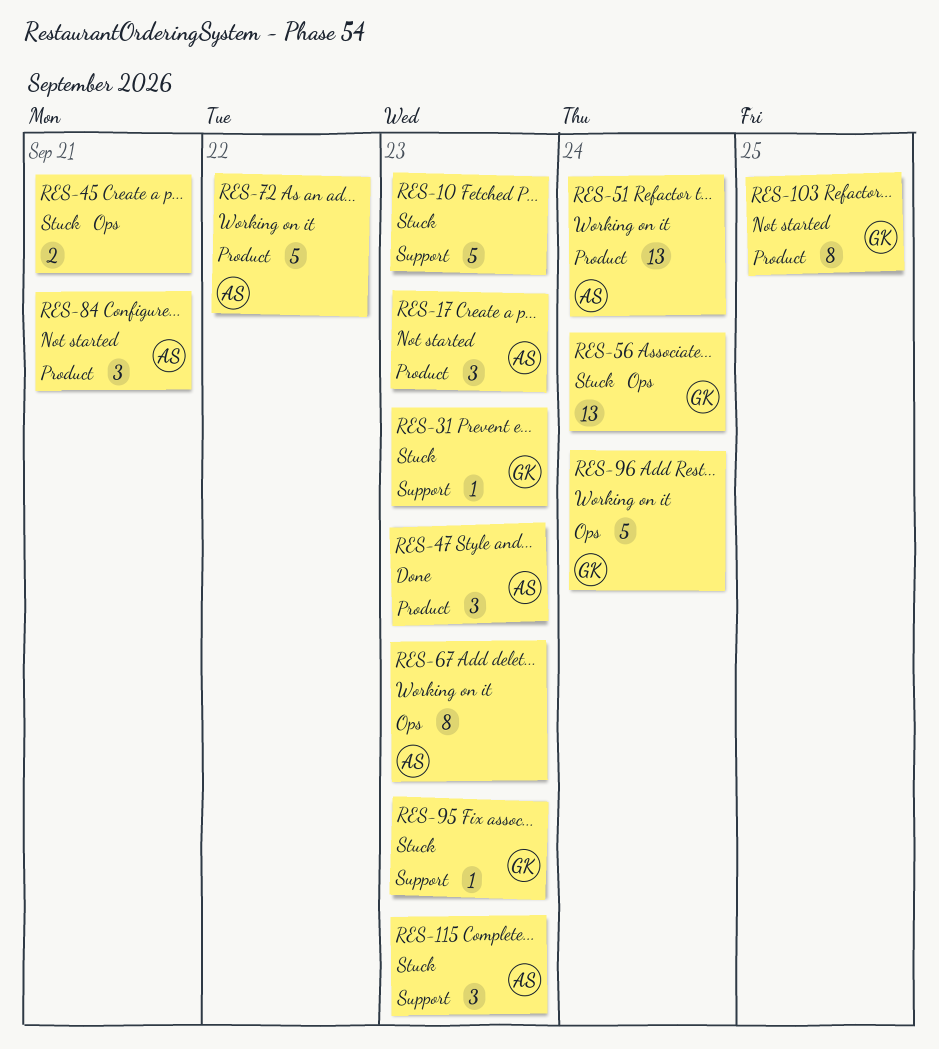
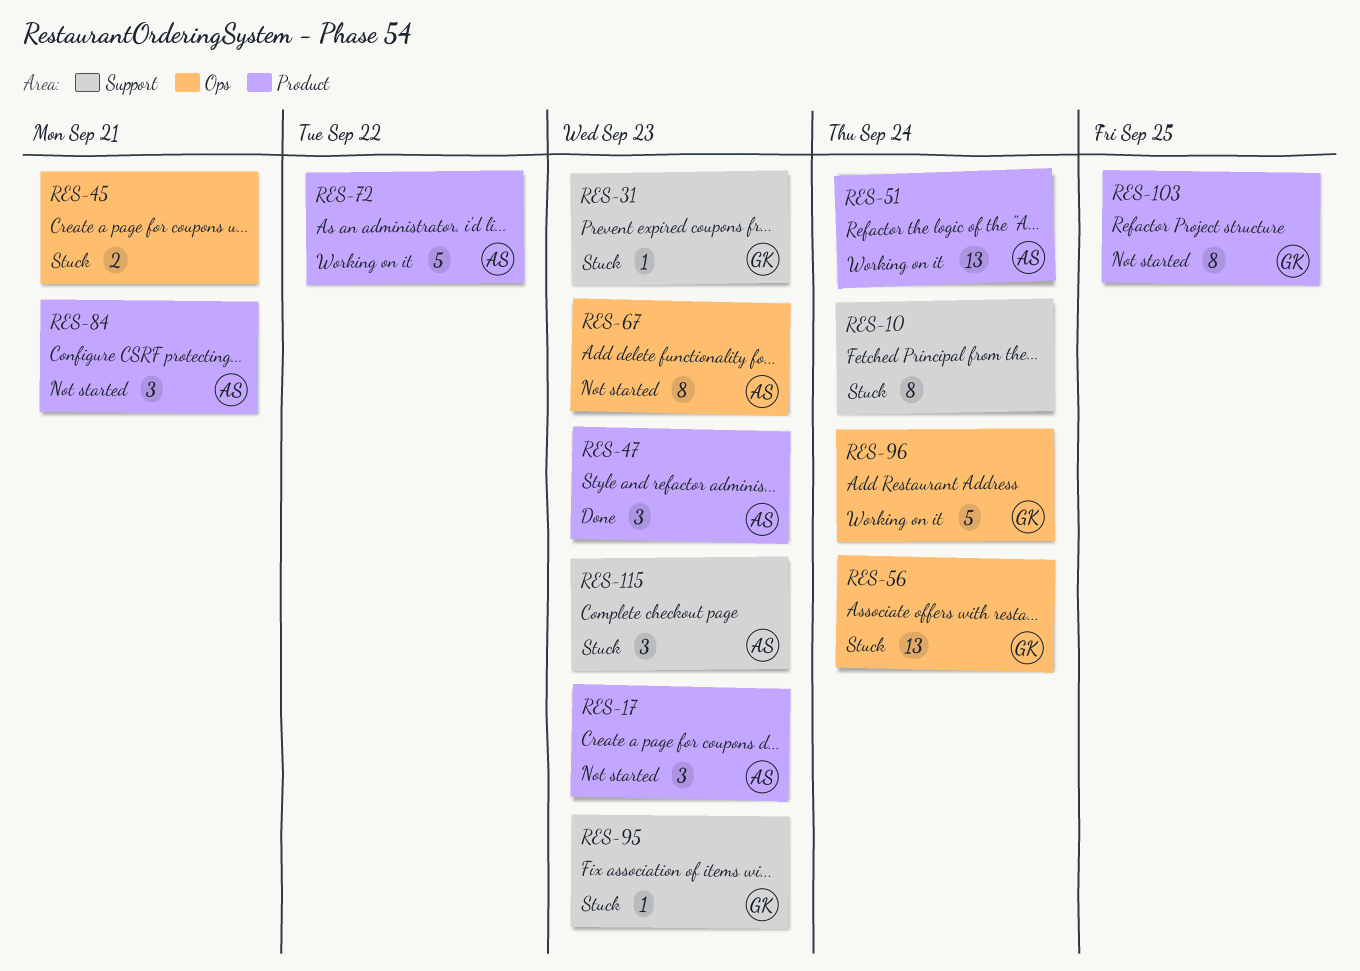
RES-10, estimate: 5 -> 8
RES-10, due: Sep 23 -> Sep 24
RES-67, status: Working on it -> Not started

